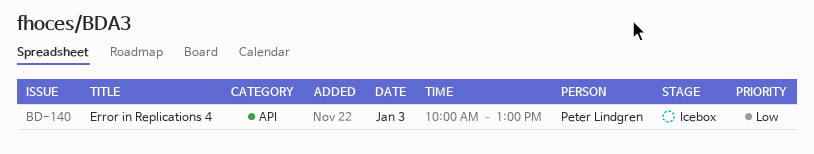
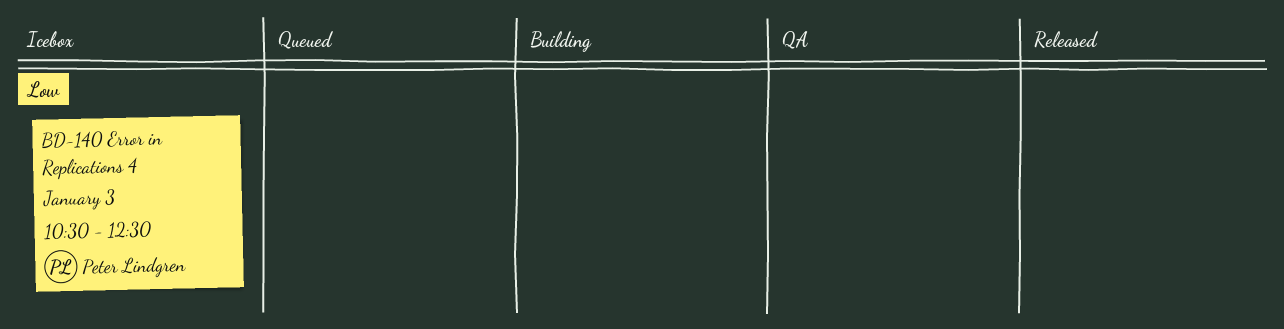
BD-140, begins: 10:00 -> 10:30
BD-140, ends: 13:00 -> 12:30

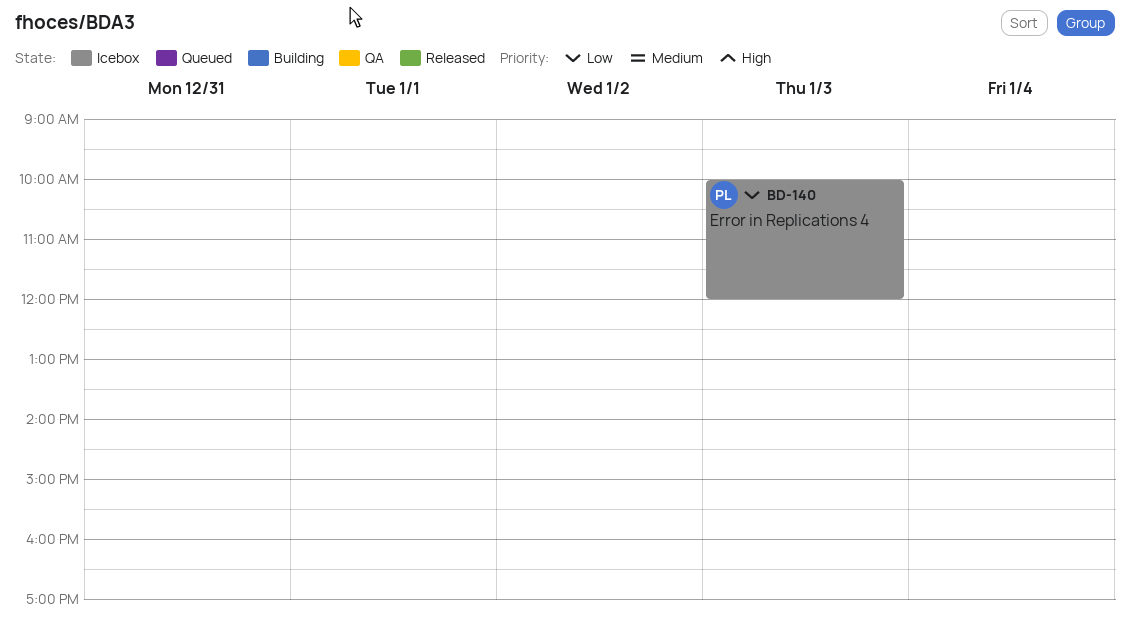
BD-140, begins: 10:30 -> 10:00
BD-140, ends: 12:30 -> 12:00

